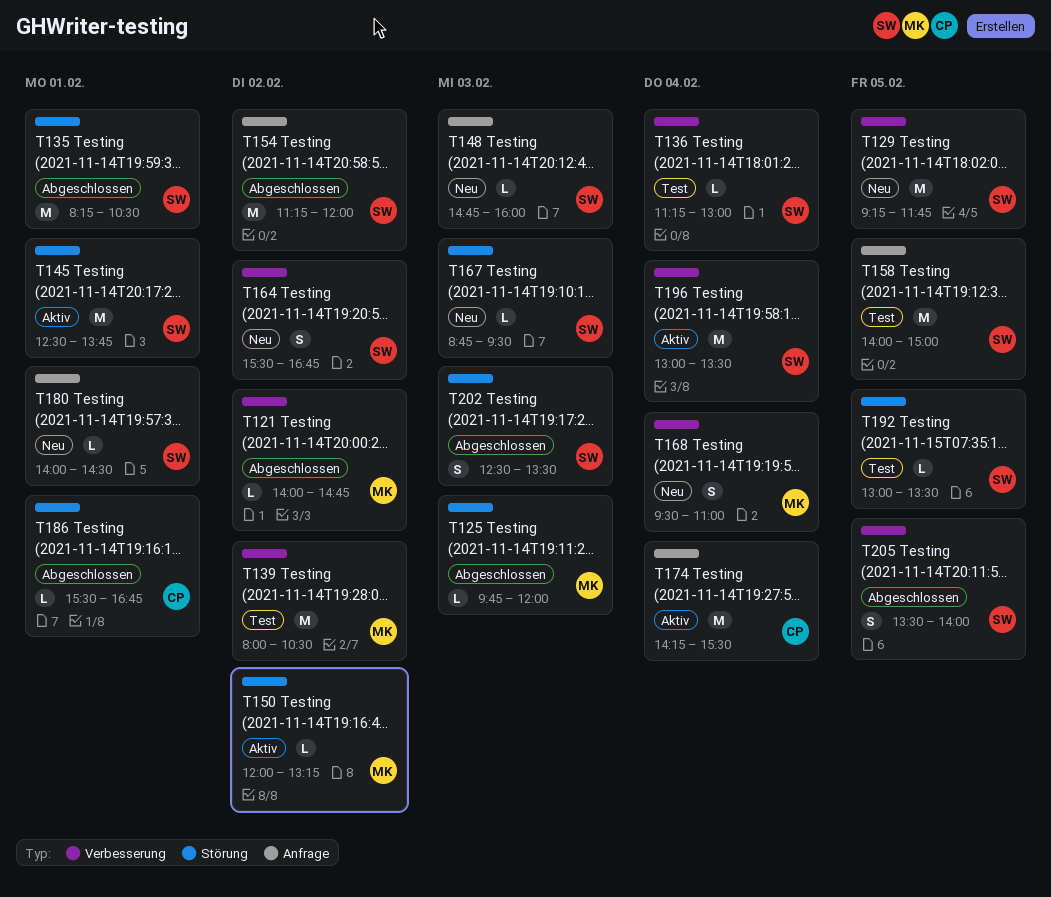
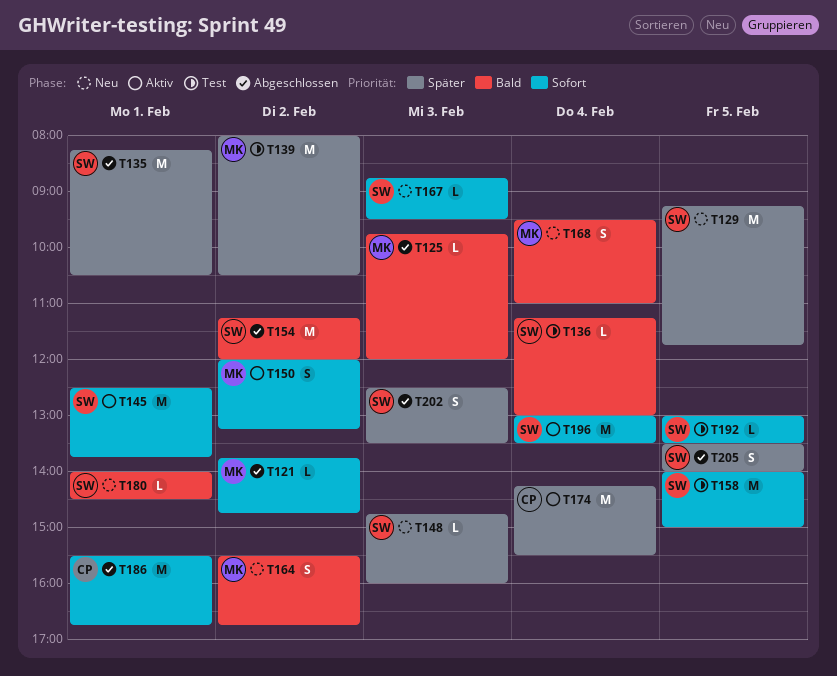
T121, begins: 14:00 -> 13:45
T150, estimate: L -> S
T164, owner: SW -> MK
T186, estimate: L -> M

